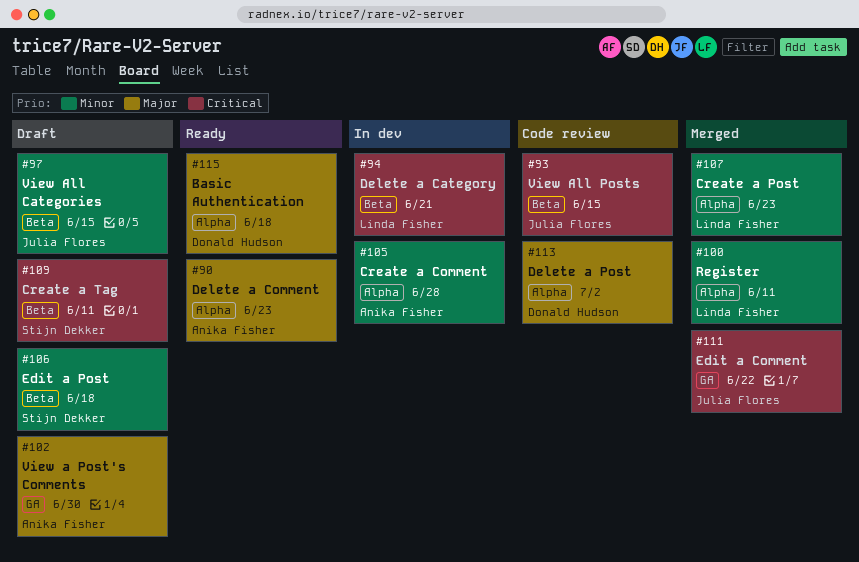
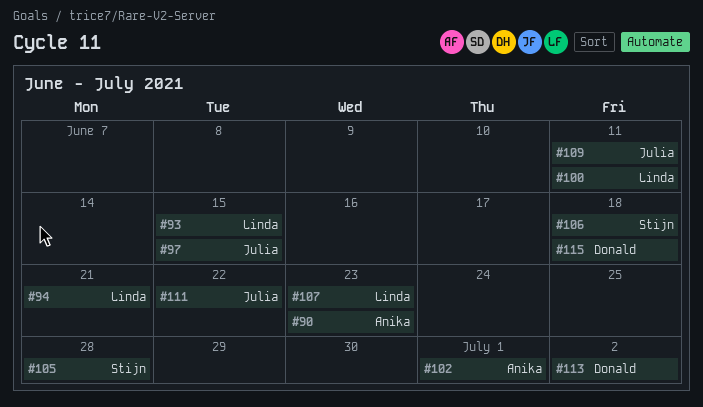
#93, owner: Julia Flores -> Linda Fisher
#102, due: Jun 30 -> Jul 1
#105, owner: Anika Fisher -> Stijn Dekker
#109, owner: Stijn Dekker -> Julia Flores

